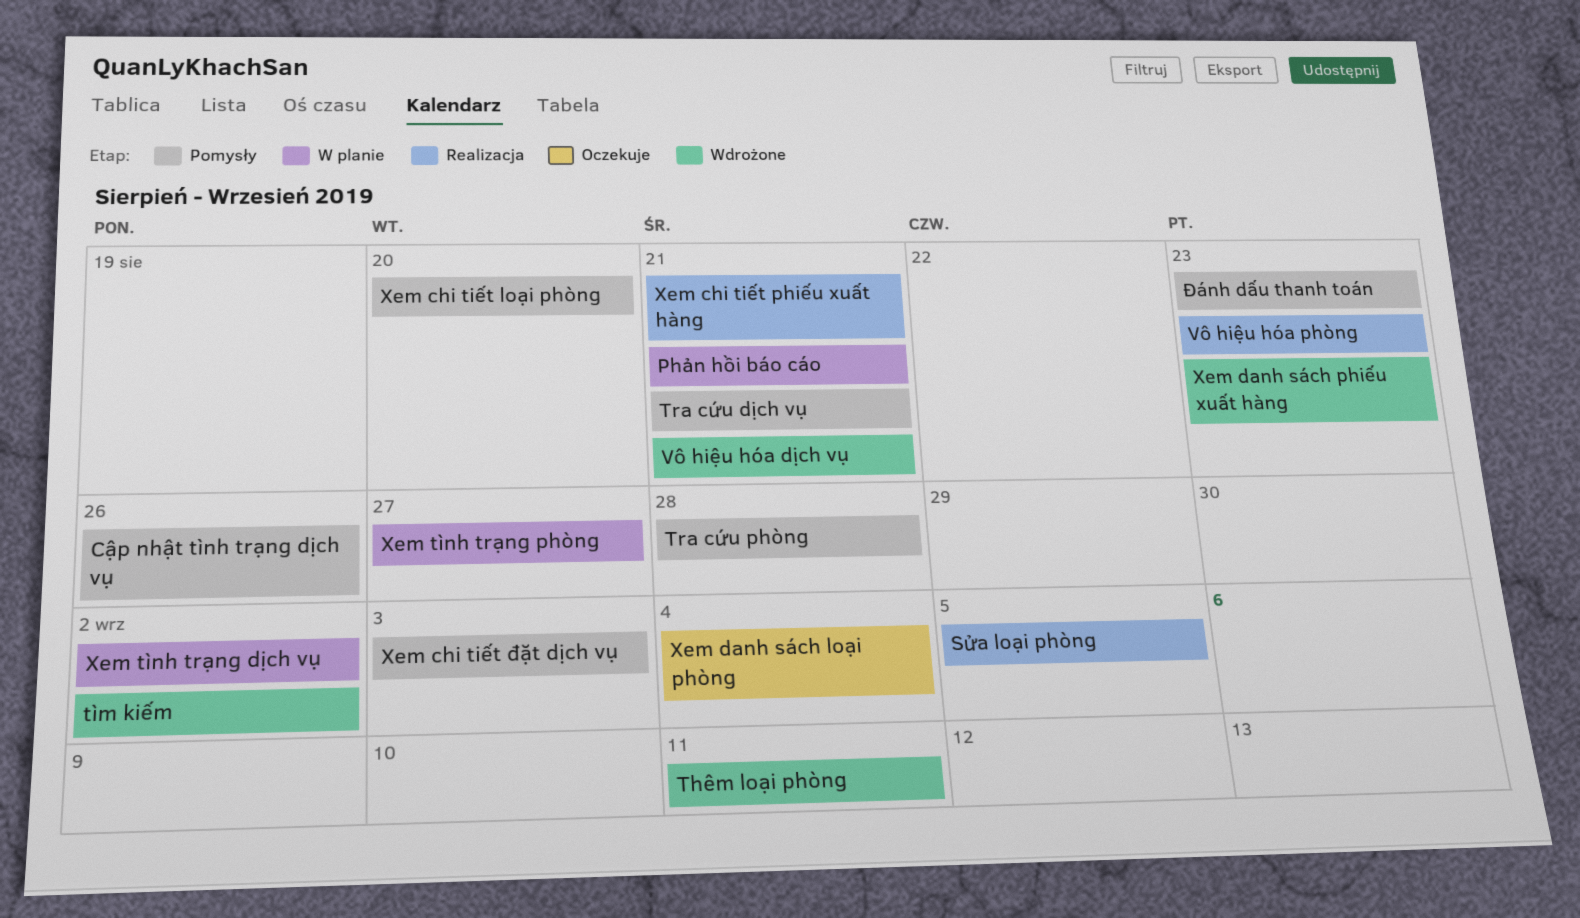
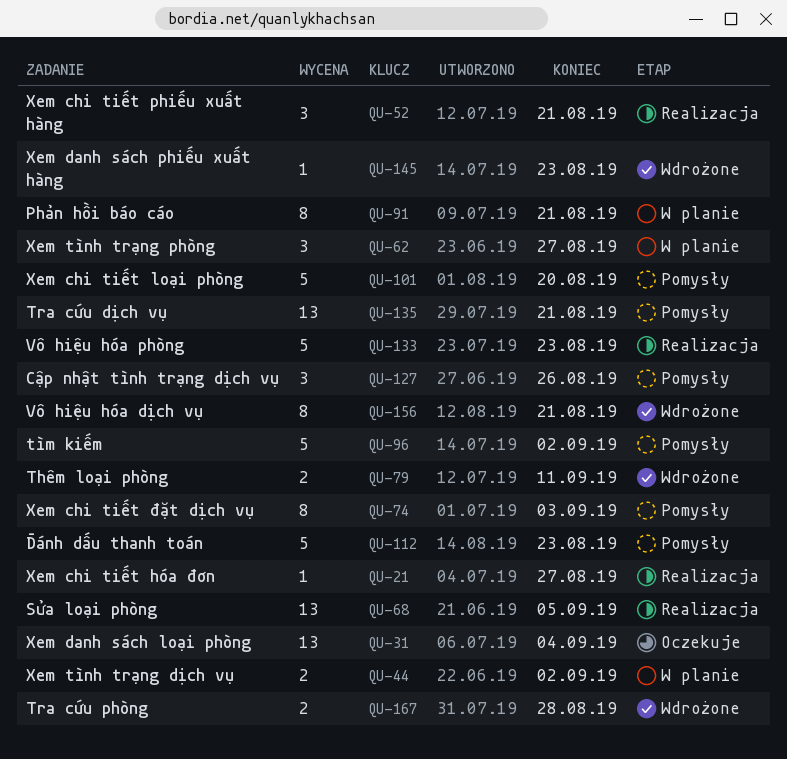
Tra cứu phòng, status: Pomysły -> Wdrożone
tìm kiếm, status: Wdrożone -> Pomysły
Xem chi tiết hóa đơn: none -> present

